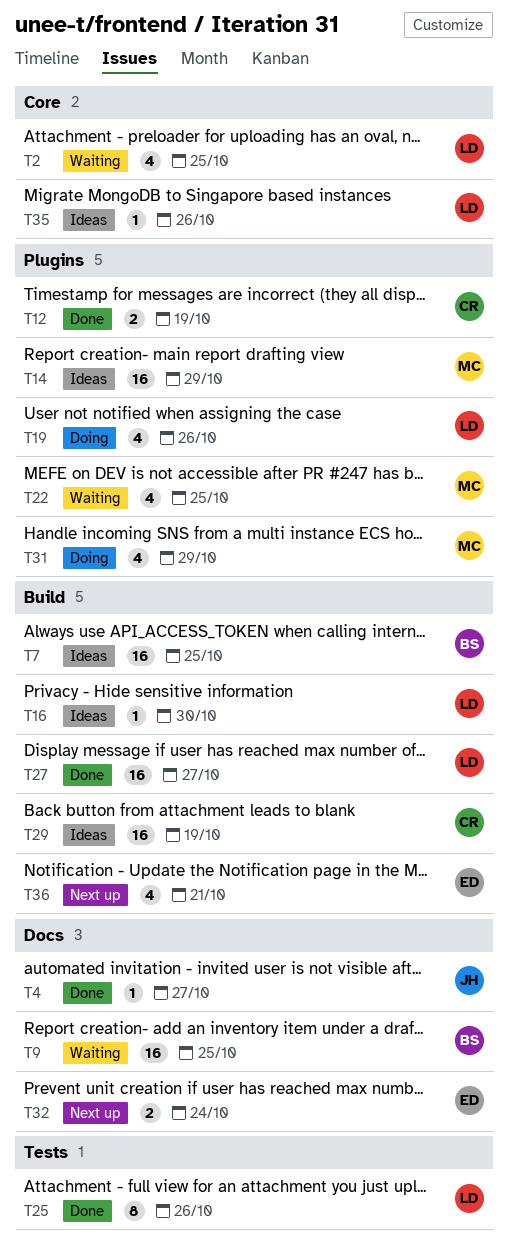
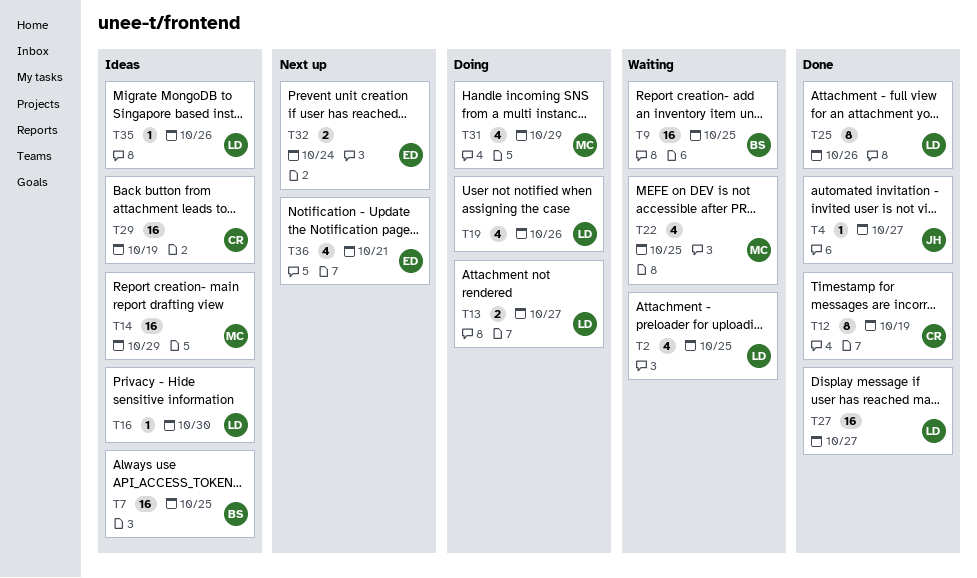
T12, estimate: 2 -> 8
T13: none -> present

